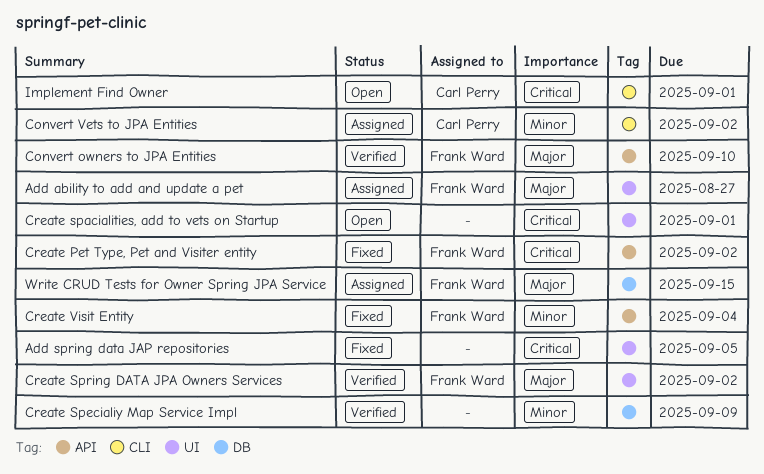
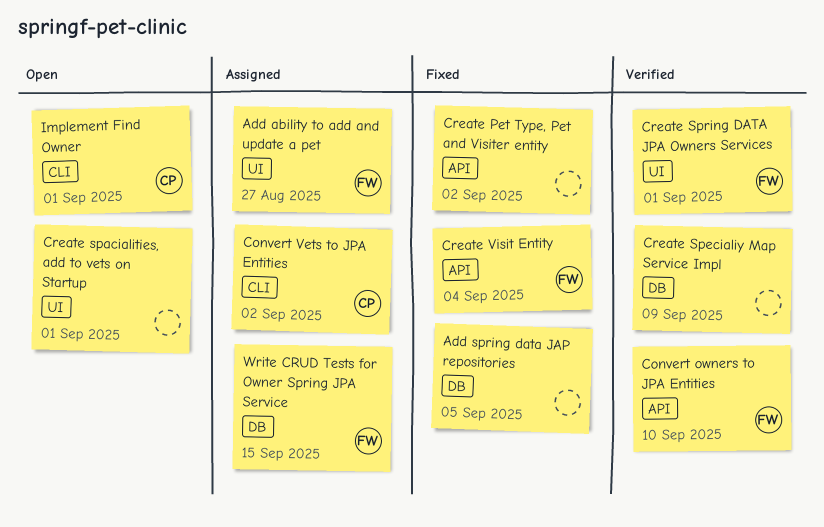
Add spring data JAP repositories, label: UI -> DB
Create Pet Type, Pet and Visiter entity, owner: Frank Ward -> none
Create Spring DATA JPA Owners Services, due: Sep 2 -> Sep 1

